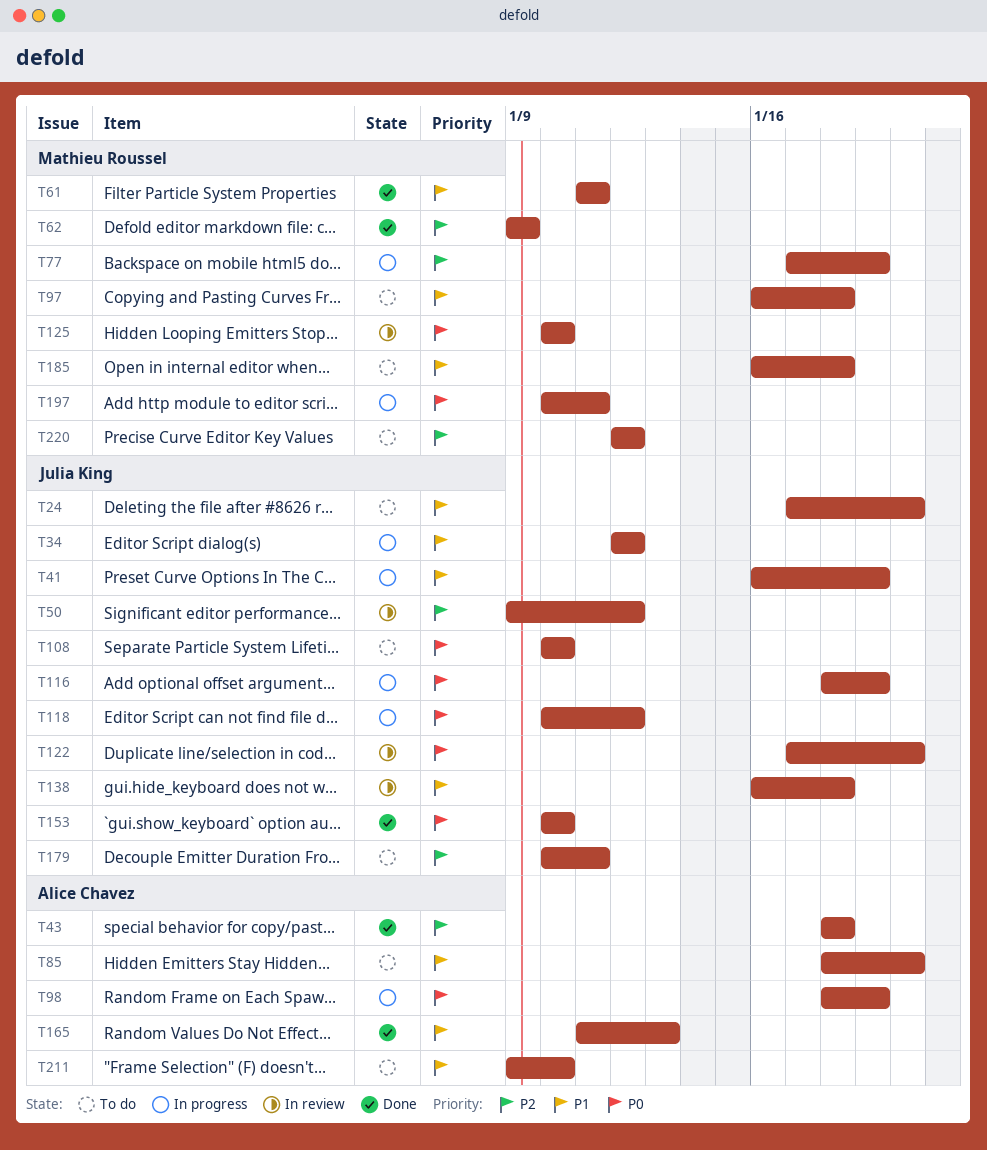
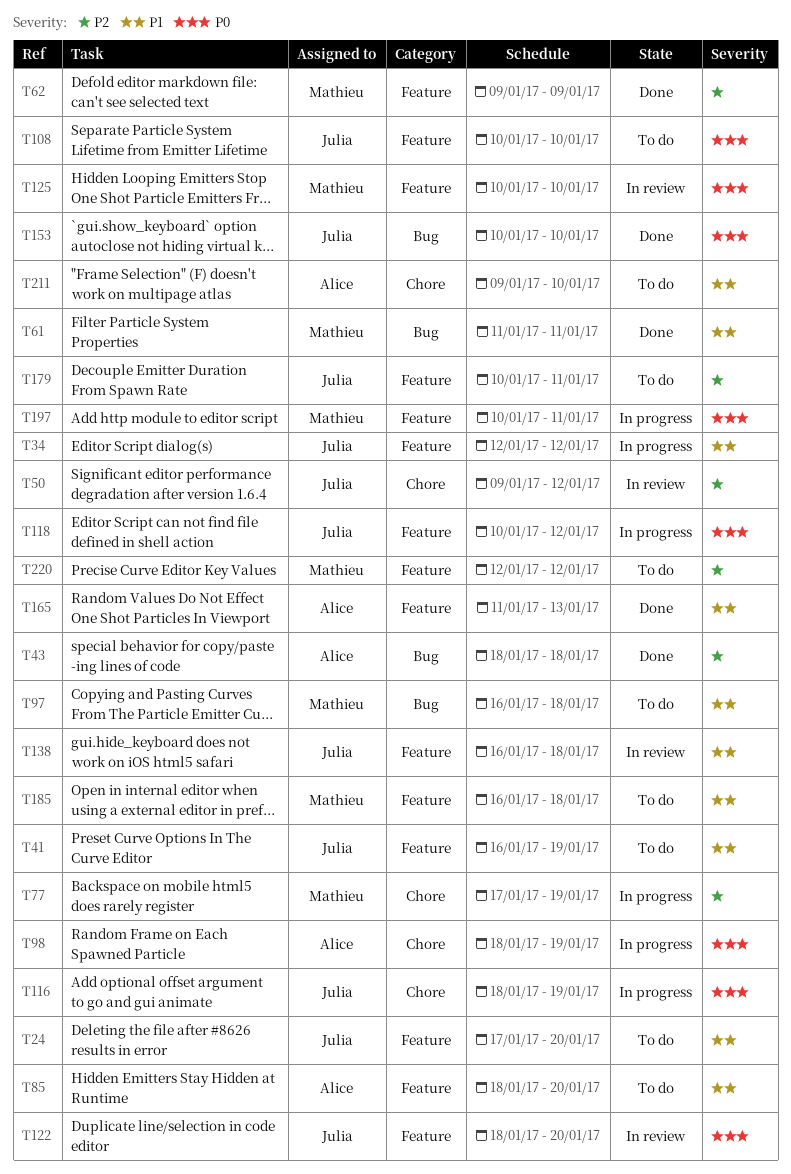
T41, status: In progress -> To do
T122, start: Jan 17 -> Jan 18

